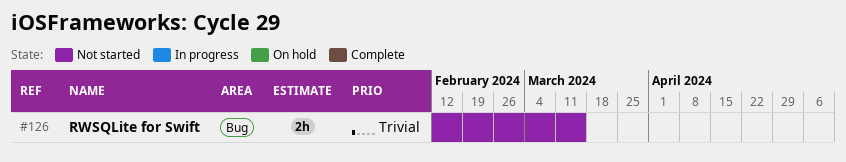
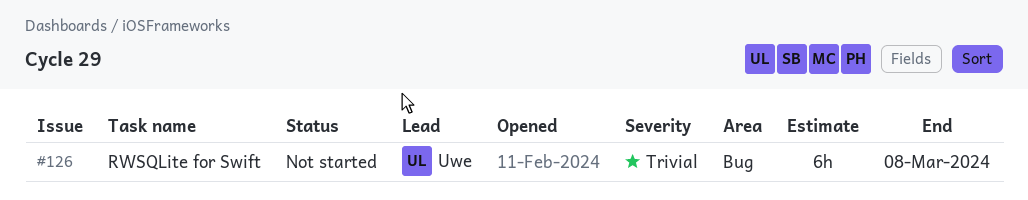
#126, estimate: 2h -> 6h
#126, due: Mar 15 -> Mar 8

